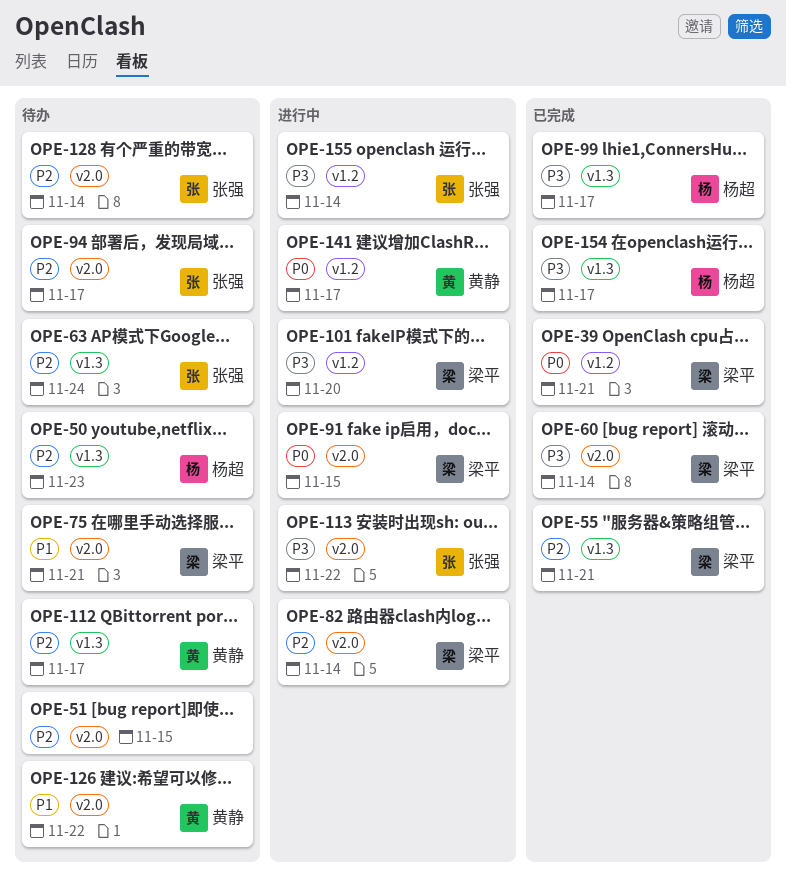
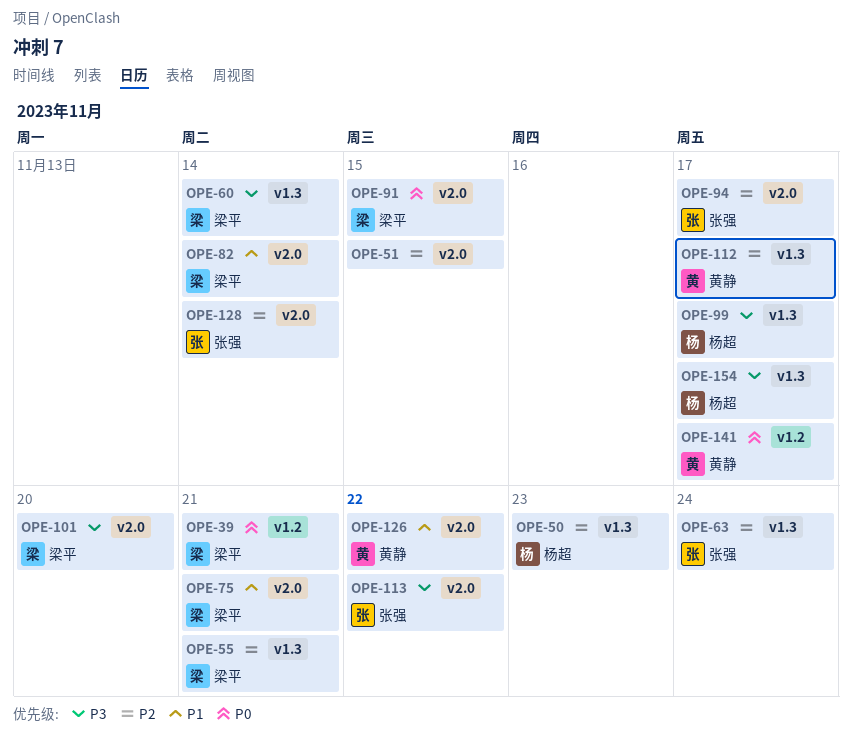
OPE-60, label: v2.0 -> v1.3
OPE-82, priority: P2 -> P1
OPE-101, label: v1.2 -> v2.0
OPE-155: present -> none

